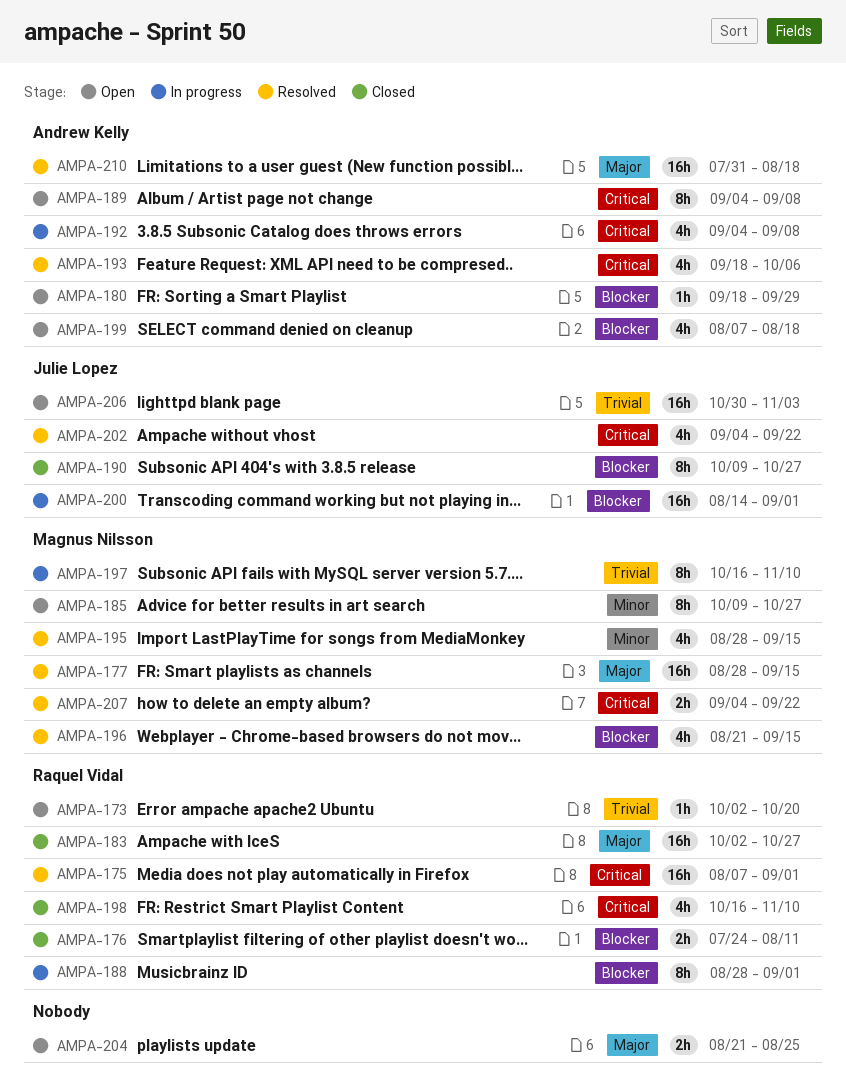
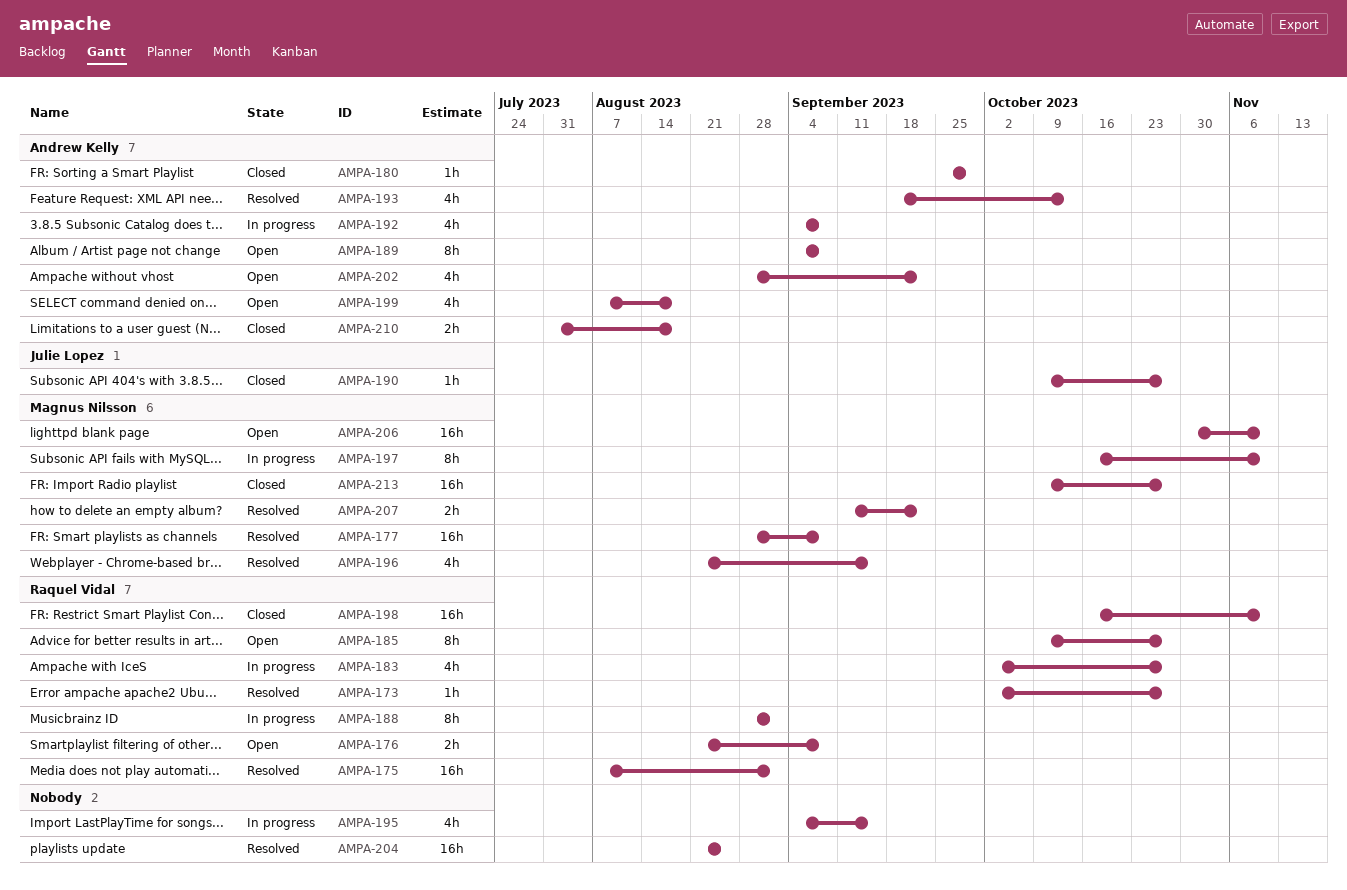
AMPA-173, status: Open -> Resolved
AMPA-173, due: Oct 20 -> Oct 27
AMPA-176, status: Closed -> Open
AMPA-176, start: Jul 24 -> Aug 21
AMPA-176, due: Aug 11 -> Sep 8
AMPA-177, due: Sep 15 -> Sep 8
AMPA-180, status: Open -> Closed
AMPA-180, start: Sep 18 -> Sep 25
AMPA-183, status: Closed -> In progress
AMPA-183, estimate: 16h -> 4h
AMPA-185, owner: Magnus Nilsson -> Raquel Vidal
AMPA-190, estimate: 8h -> 1h
AMPA-193, due: Oct 6 -> Oct 13
AMPA-195, status: Resolved -> In progress
AMPA-195, owner: Magnus Nilsson -> none
AMPA-195, start: Aug 28 -> Sep 4
AMPA-198, estimate: 4h -> 16h
AMPA-200: present -> none
AMPA-202, status: Resolved -> Open
AMPA-202, owner: Julie Lopez -> Andrew Kelly
AMPA-202, start: Sep 4 -> Aug 28
AMPA-204, status: Open -> Resolved
AMPA-204, estimate: 2h -> 16h
AMPA-206, owner: Julie Lopez -> Magnus Nilsson
AMPA-206, due: Nov 3 -> Nov 10
AMPA-207, start: Sep 4 -> Sep 11
AMPA-210, status: Resolved -> Closed
AMPA-210, estimate: 16h -> 2h
AMPA-213: none -> present

